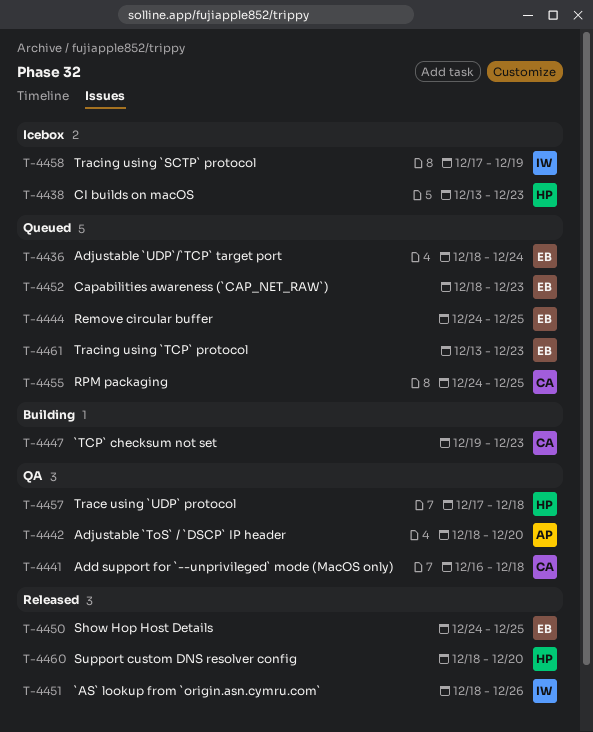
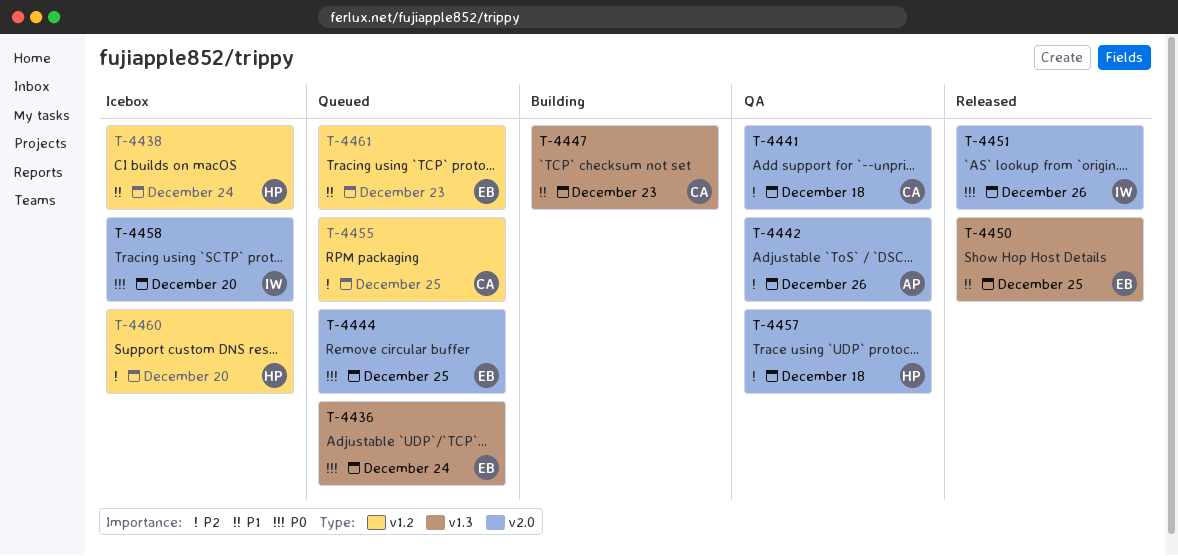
T-4438, due: Dec 23 -> Dec 24
T-4442, due: Dec 20 -> Dec 26
T-4452: present -> none
T-4458, due: Dec 19 -> Dec 20
T-4460, status: Released -> Icebox

